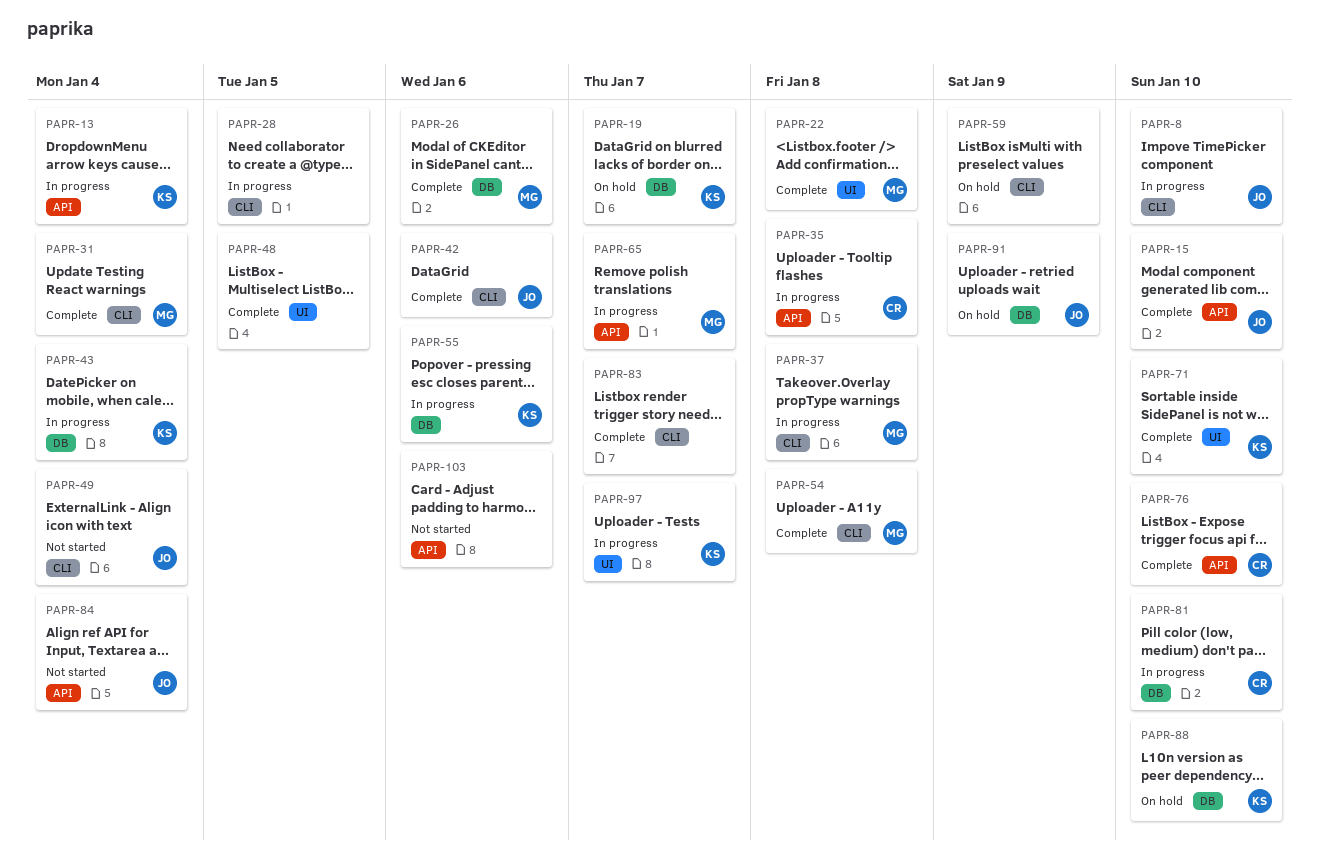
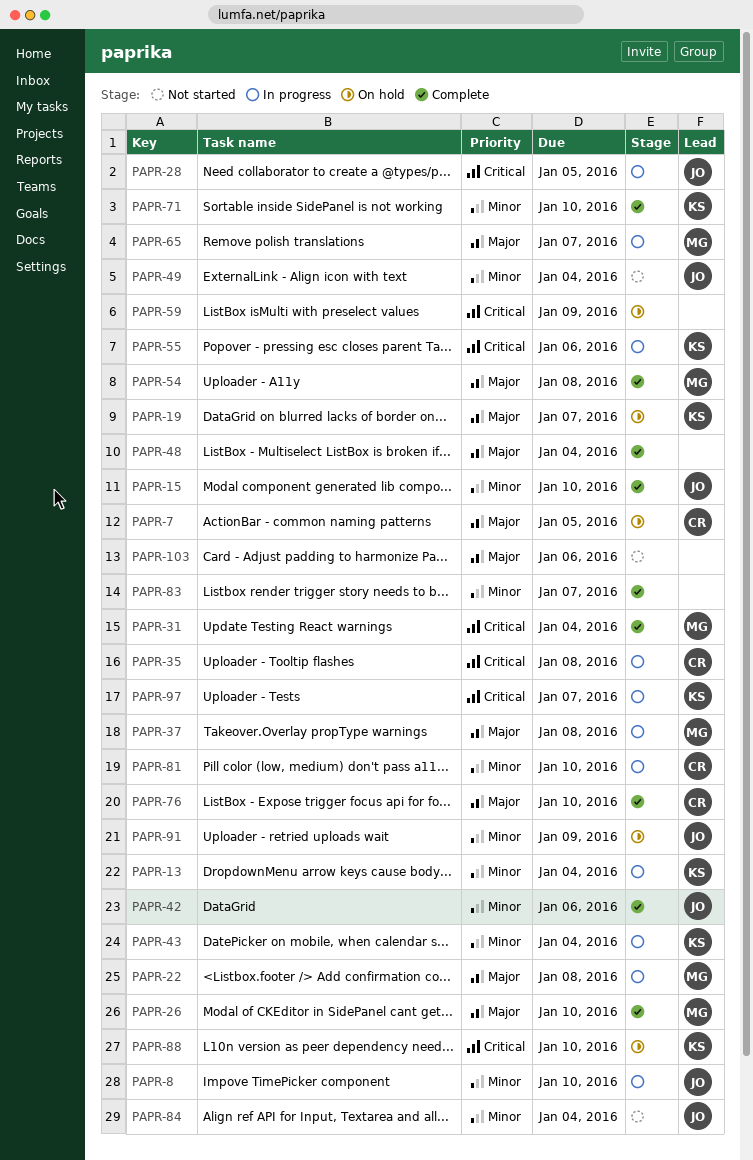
PAPR-7: none -> present
PAPR-22, status: Complete -> In progress
PAPR-26, due: Jan 6 -> Jan 10
PAPR-28, owner: none -> JO
PAPR-48, due: Jan 5 -> Jan 4

